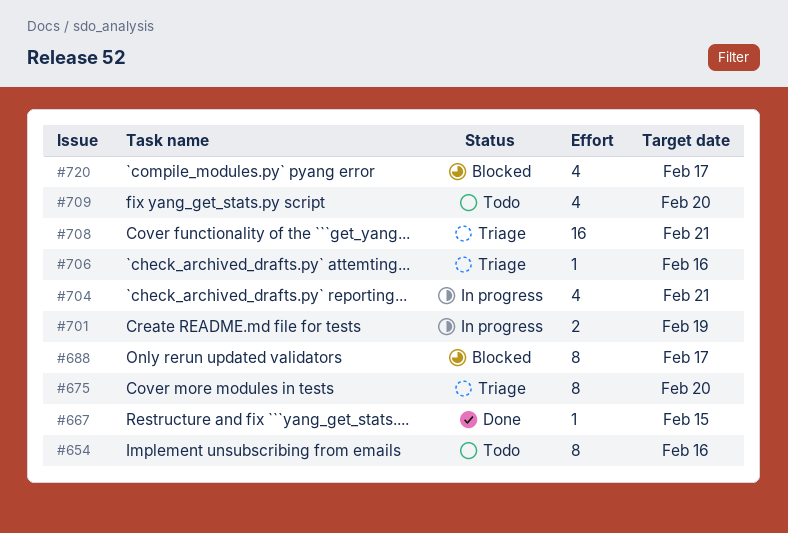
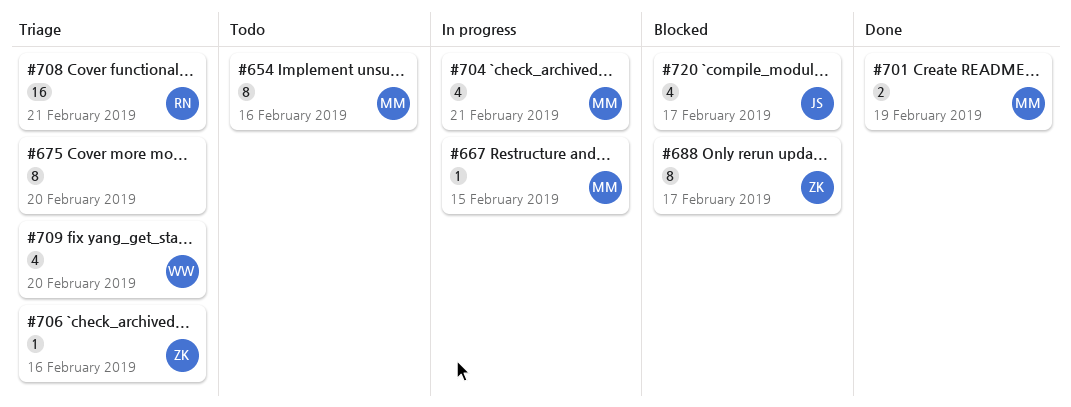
#667, status: Done -> In progress
#701, status: In progress -> Done
#709, status: Todo -> Triage

